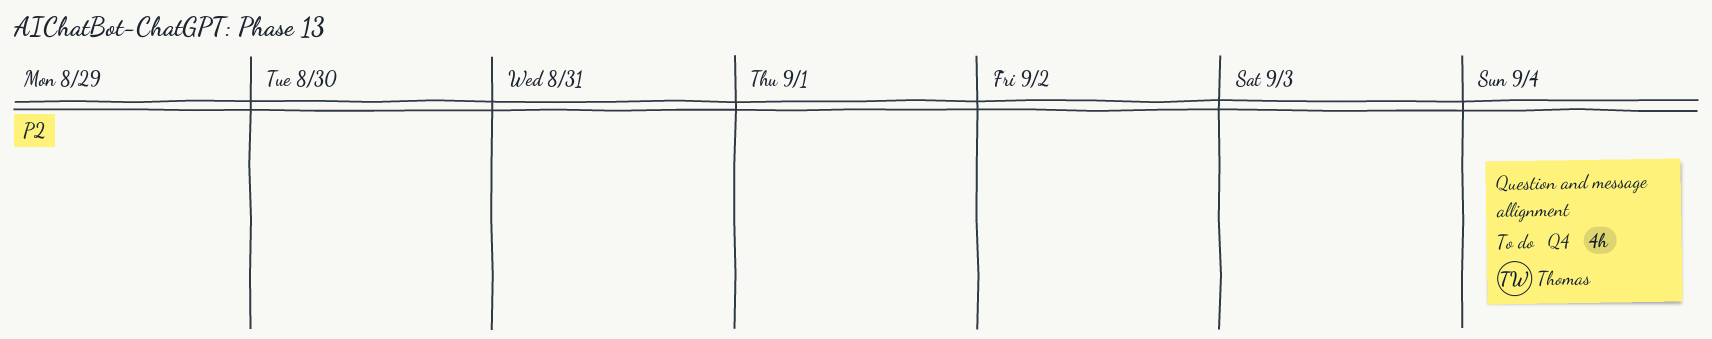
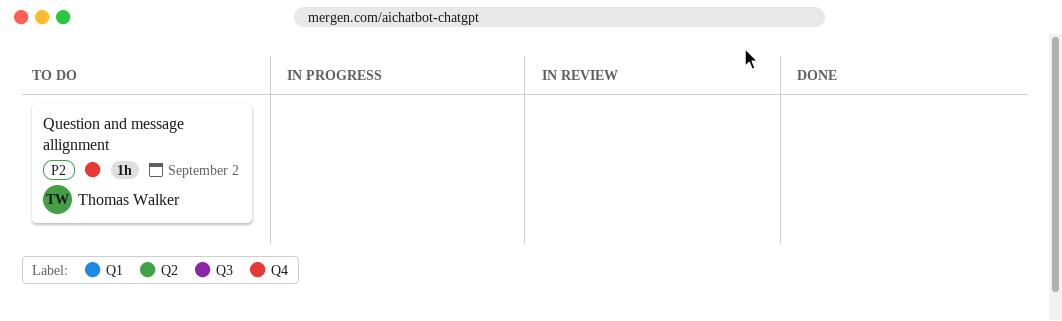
Question and message allignment, estimate: 4h -> 1h
Question and message allignment, due: Sep 4 -> Sep 2

